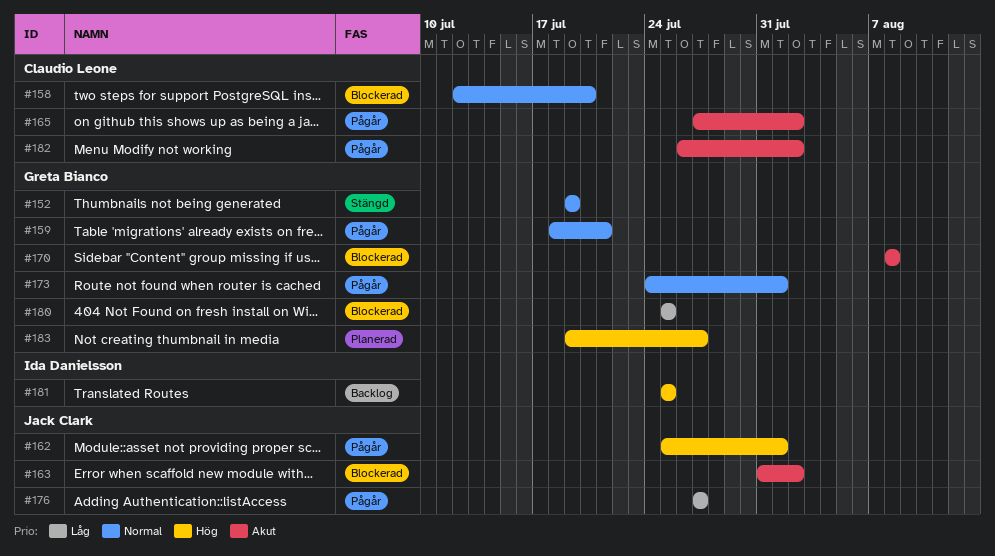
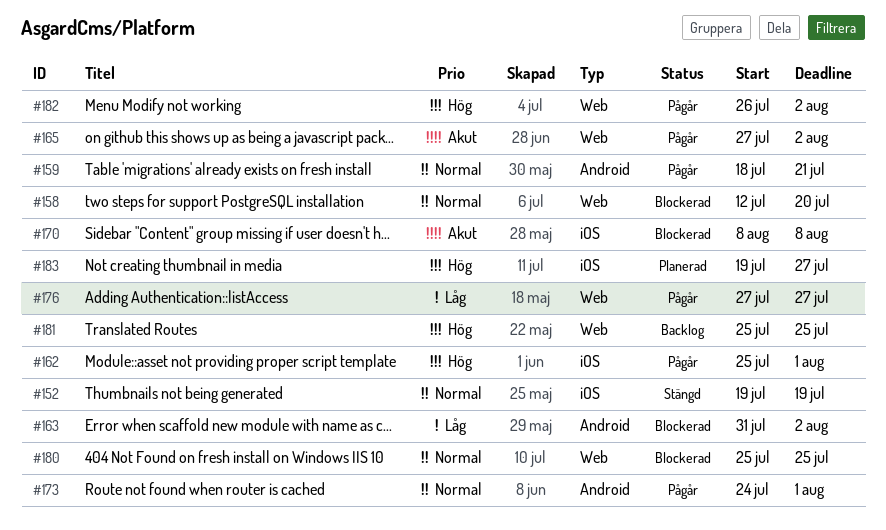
#163, priority: Akut -> Låg
#180, priority: Låg -> Normal
#182, priority: Akut -> Hög

